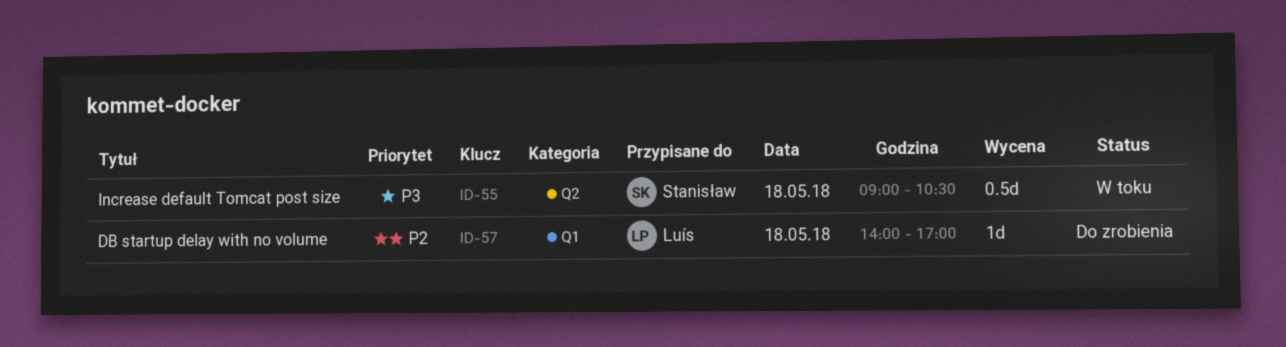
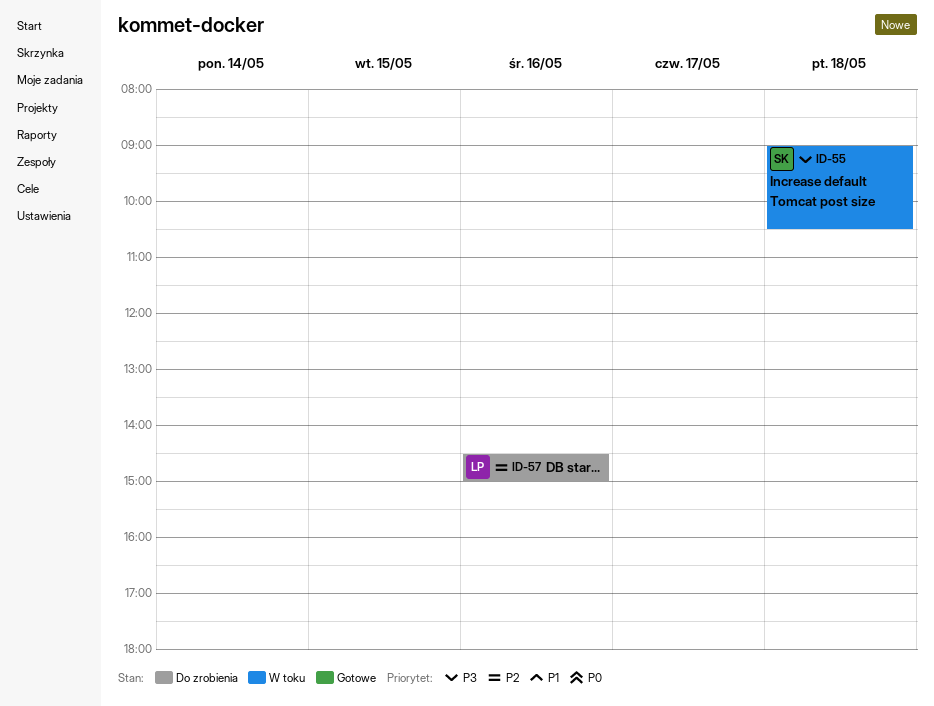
ID-57, day: May 18 -> May 16
ID-57, begins: 14:00 -> 14:30
ID-57, ends: 17:00 -> 15:00

